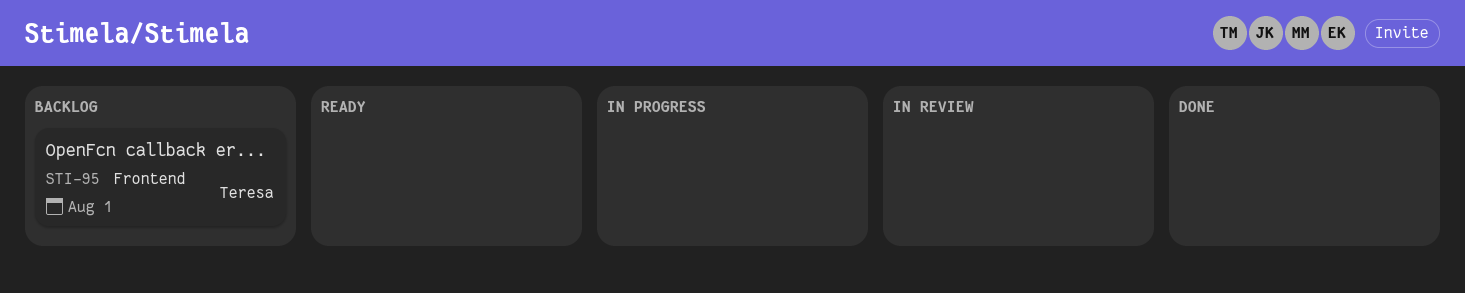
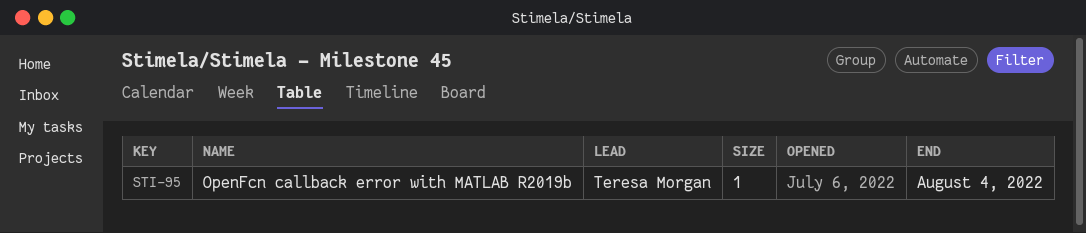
STI-95, due: Aug 1 -> Aug 4

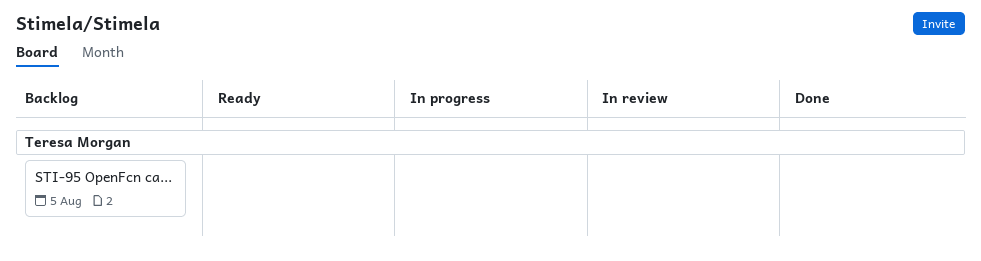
STI-95, due: Aug 4 -> Aug 5

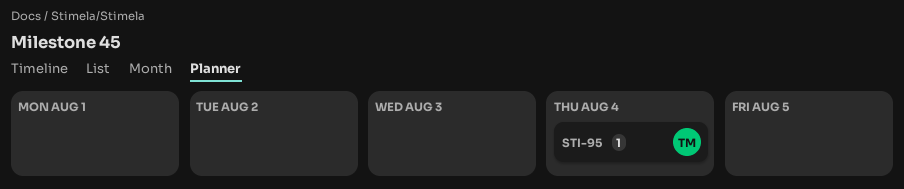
STI-95, due: Aug 5 -> Aug 4

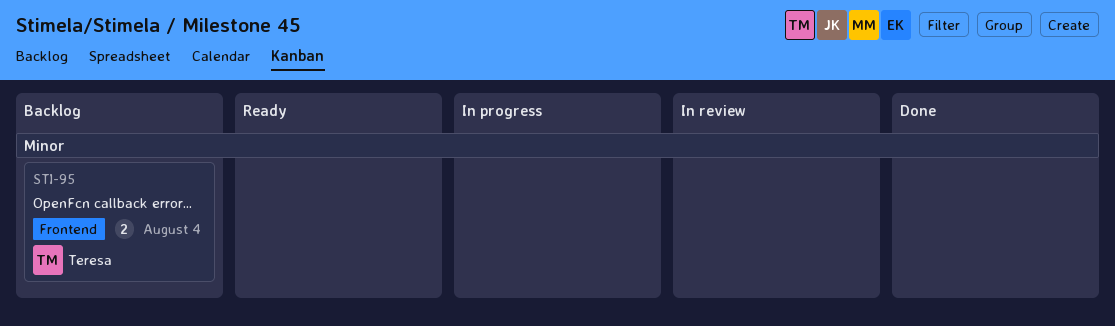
STI-95, estimate: 1 -> 2

